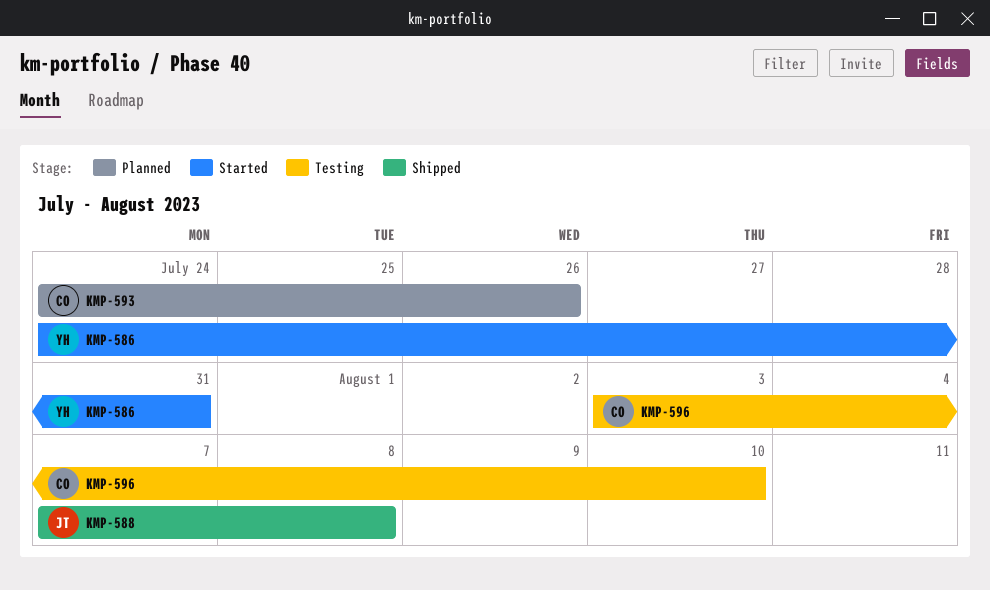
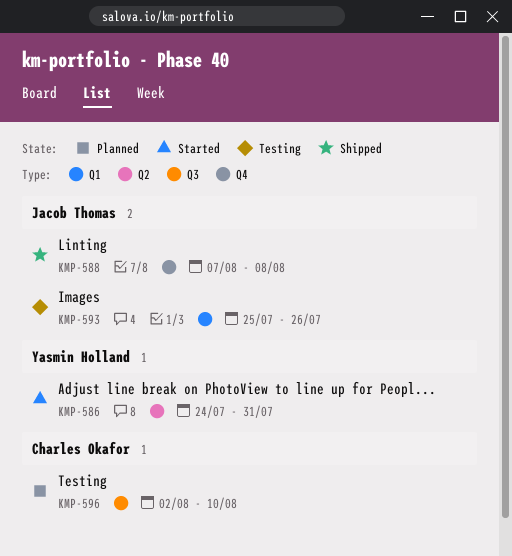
KMP-593, status: Planned -> Testing
KMP-593, owner: Charles Okafor -> Jacob Thomas
KMP-593, start: Jul 24 -> Jul 25
KMP-596, status: Testing -> Planned
KMP-596, start: Aug 3 -> Aug 2

